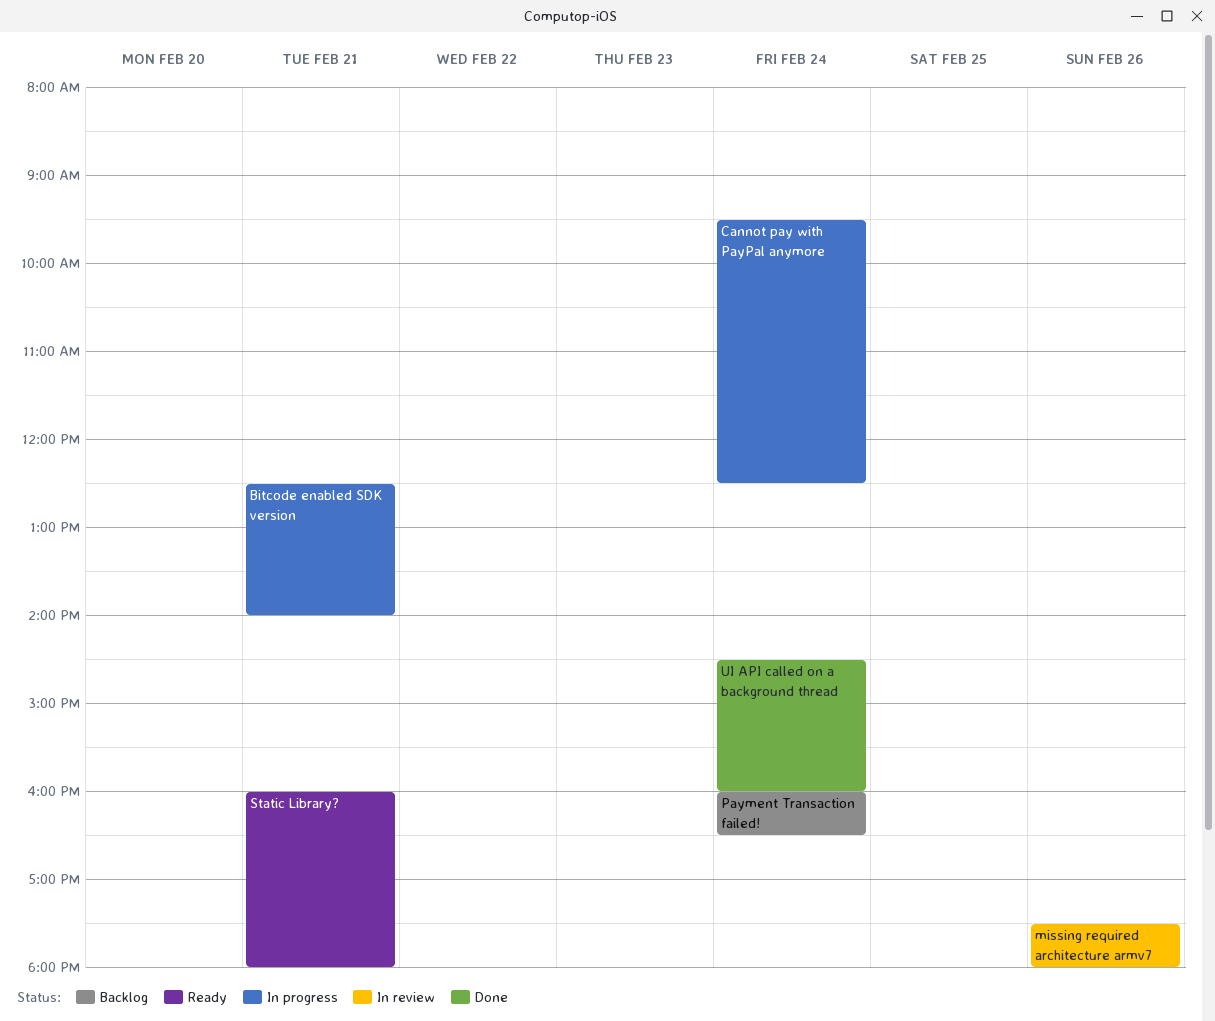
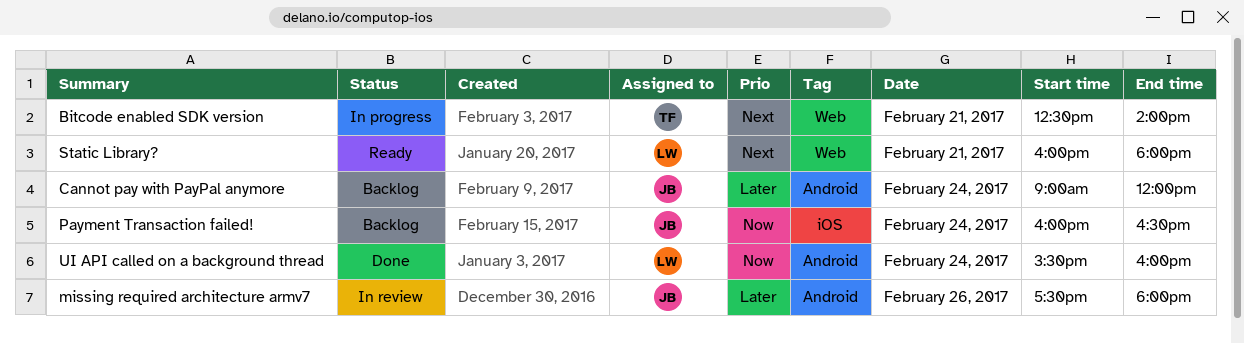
Cannot pay with PayPal anymore, status: In progress -> Backlog
Cannot pay with PayPal anymore, begins: 09:30 -> 09:00
Cannot pay with PayPal anymore, ends: 12:30 -> 12:00
UI API called on a background thread, begins: 14:30 -> 15:30

